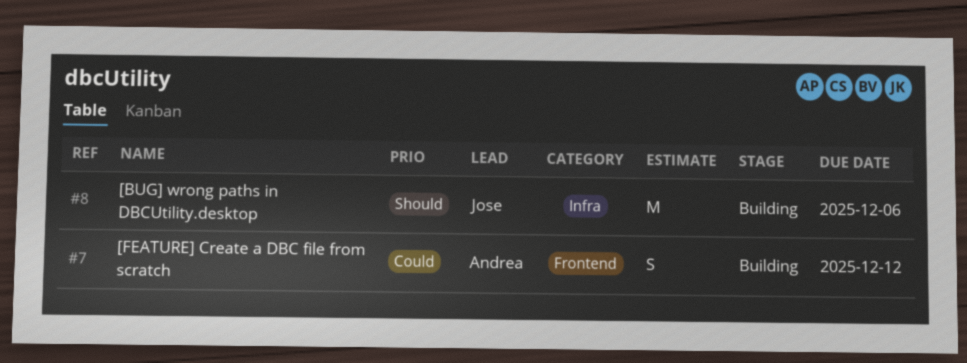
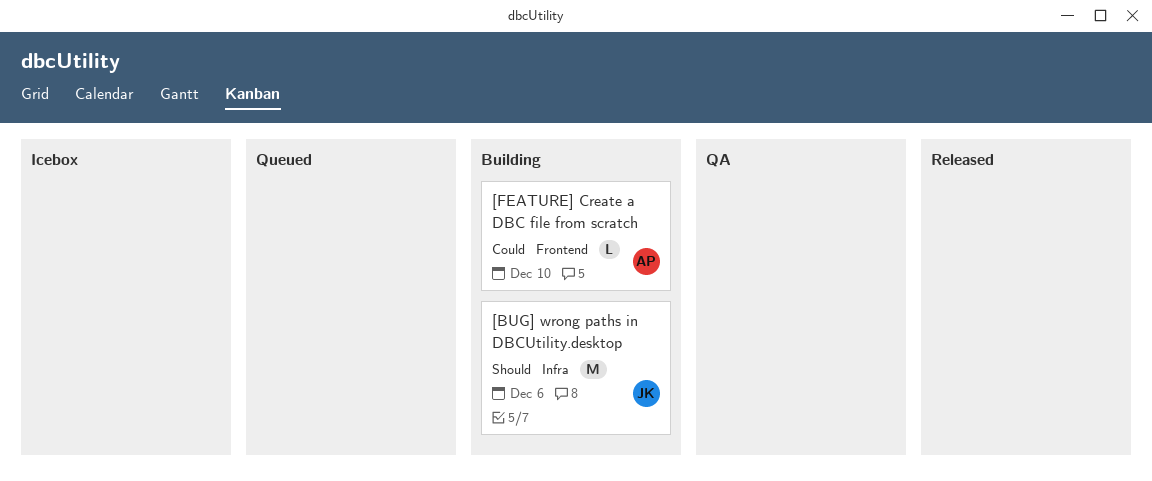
[FEATURE] Create a DBC file from scratch, estimate: S -> L
[FEATURE] Create a DBC file from scratch, due: Dec 12 -> Dec 10

